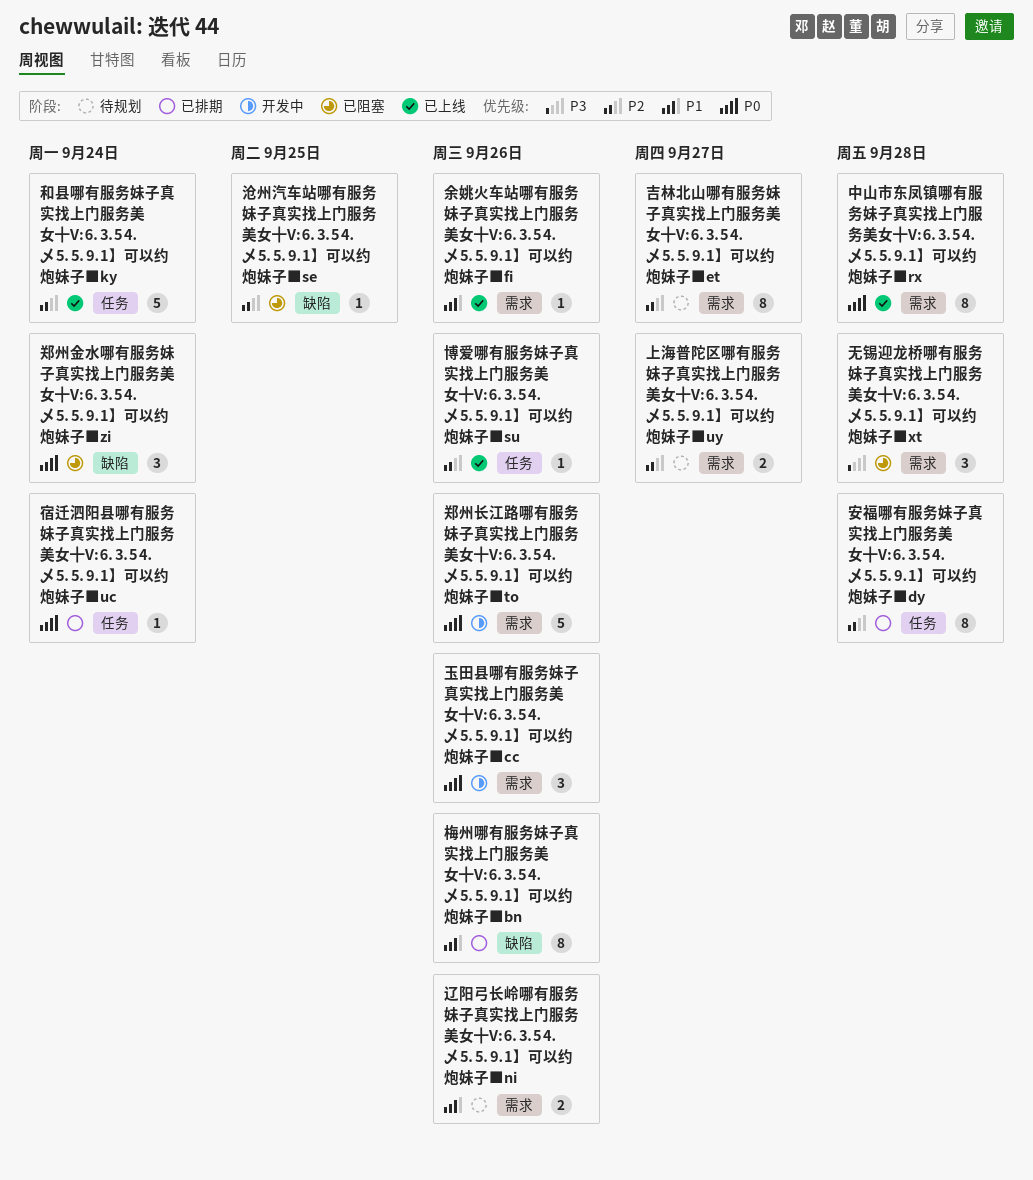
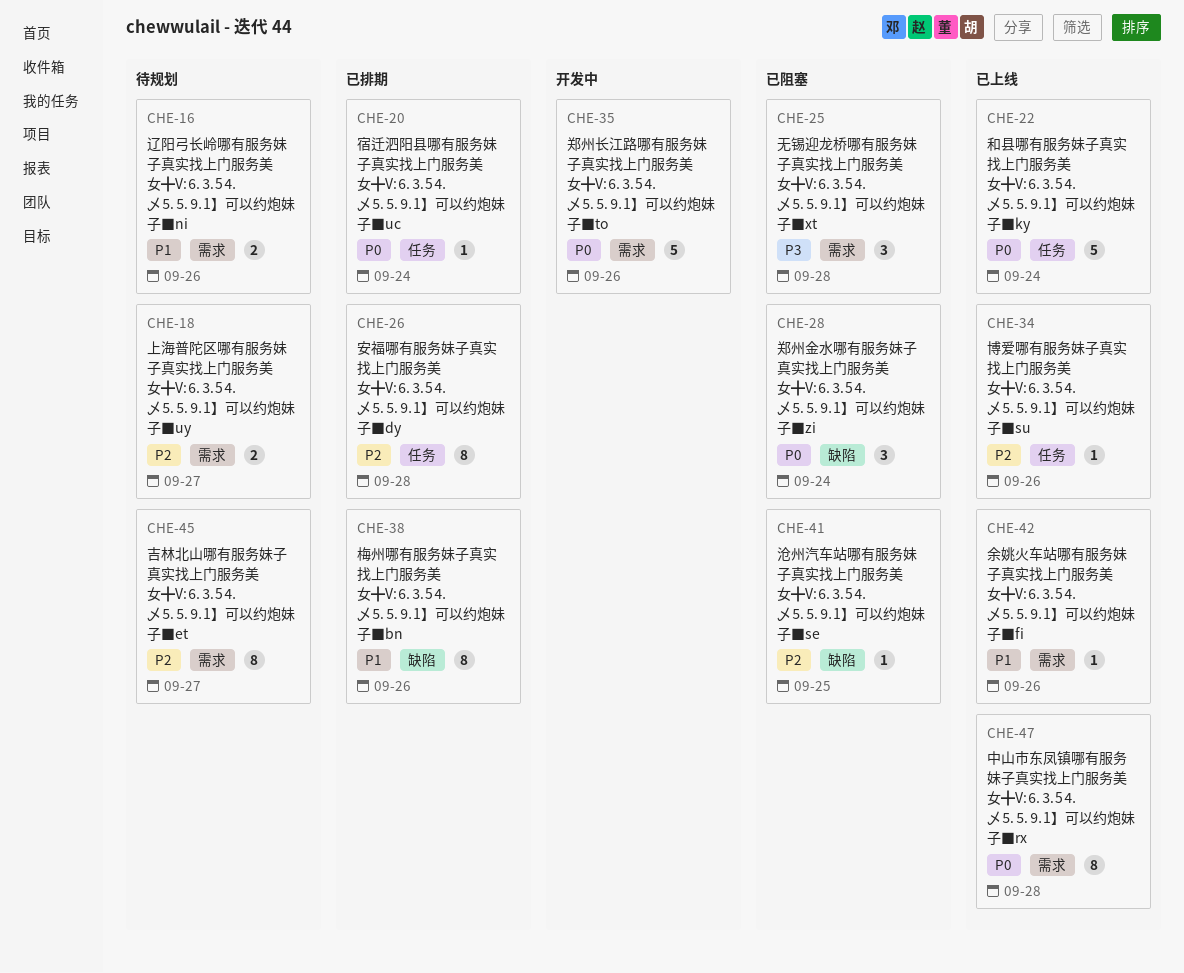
和县哪有服务妹子真实找上门服务美女╋V:⒍⒊5⒋乄⒌⒌⒐1】可以约炮妹子■ky, priority: P2 -> P0
玉田县哪有服务妹子真实找上门服务美女╋V:⒍⒊5⒋乄⒌⒌⒐1】可以约炮妹子■cc: present -> none

